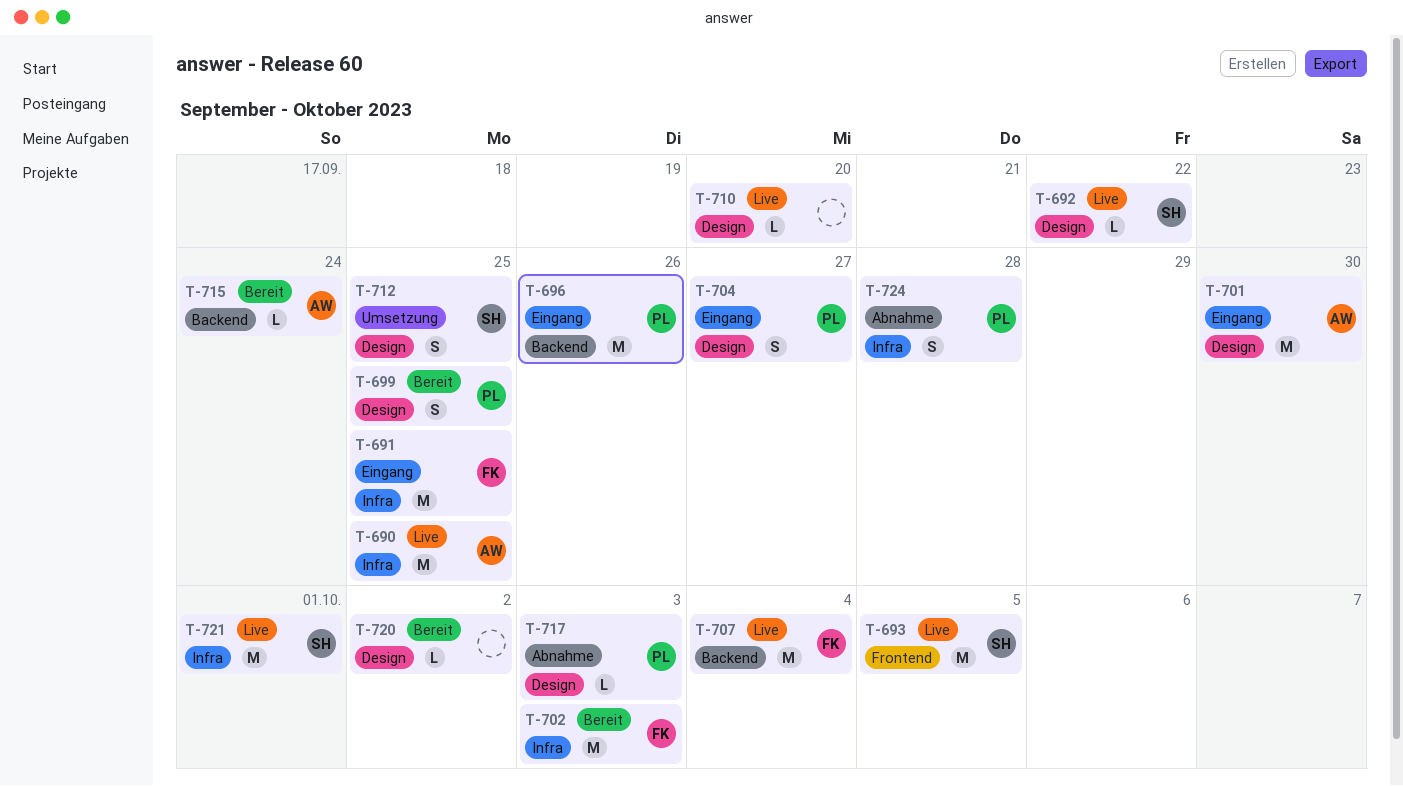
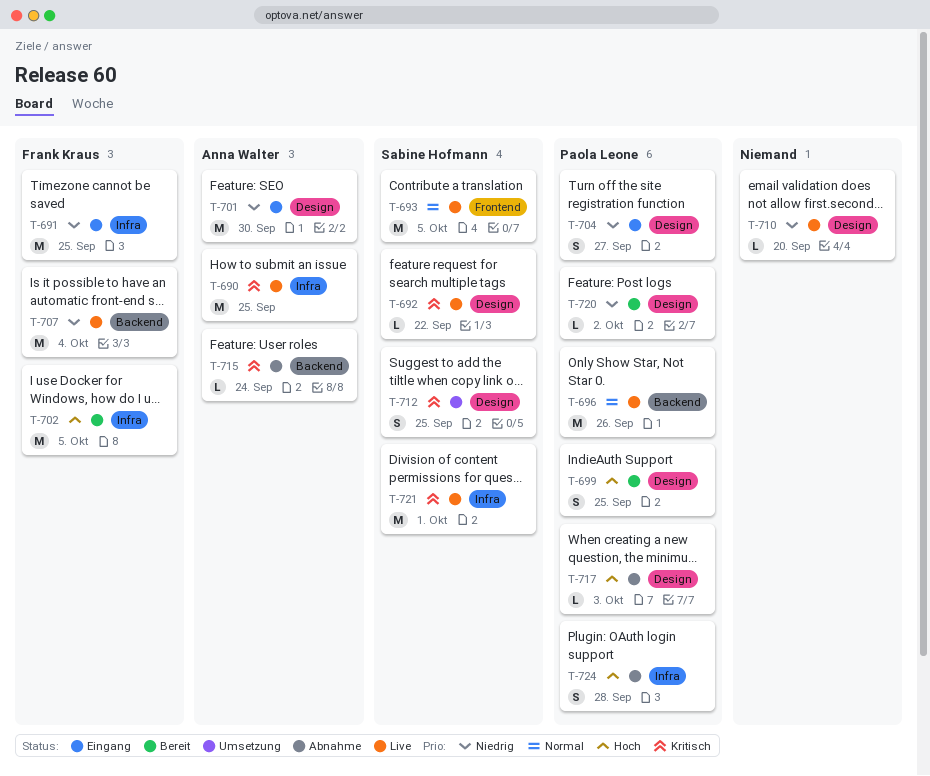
T-696, status: Eingang -> Live
T-702, due: Oct 3 -> Oct 5
T-715, status: Bereit -> Abnahme
T-720, owner: none -> Paola Leone

